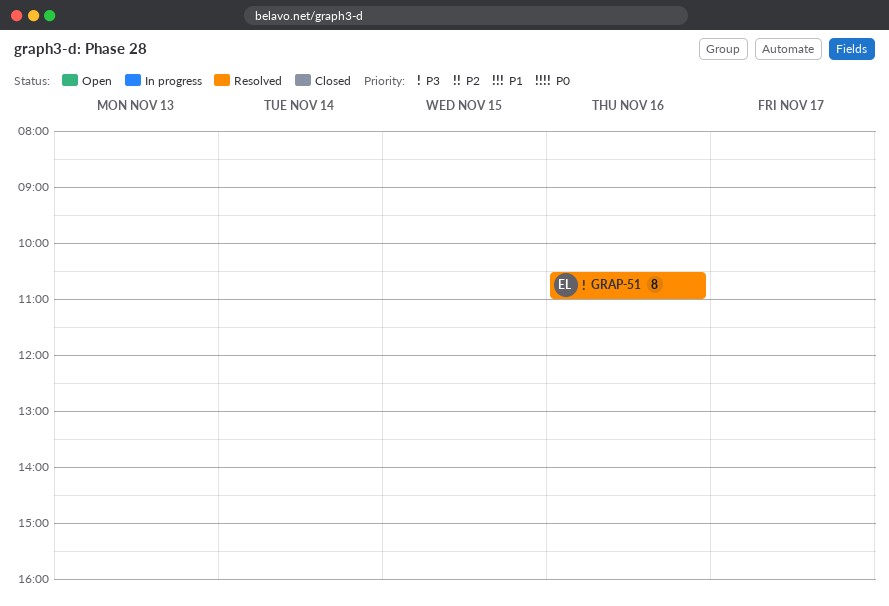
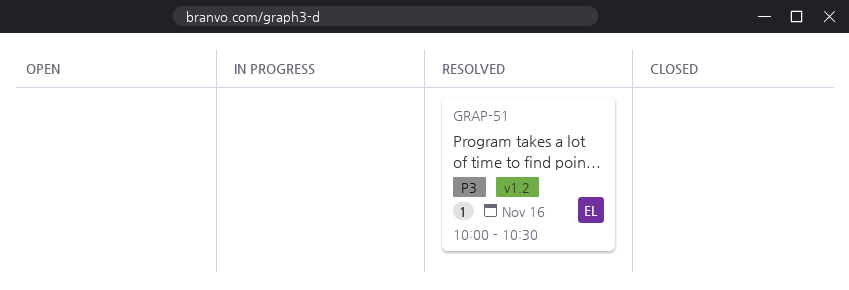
GRAP-51, estimate: 8 -> 1
GRAP-51, begins: 10:30 -> 10:00
GRAP-51, ends: 11:00 -> 10:30

